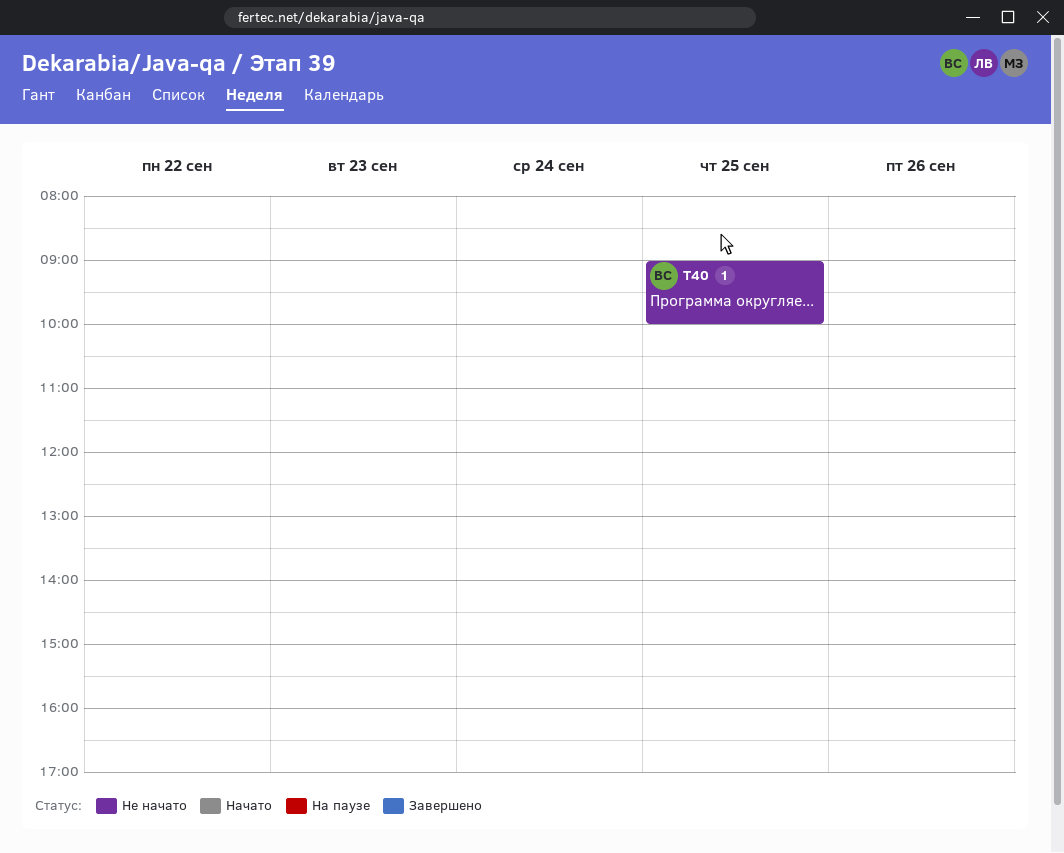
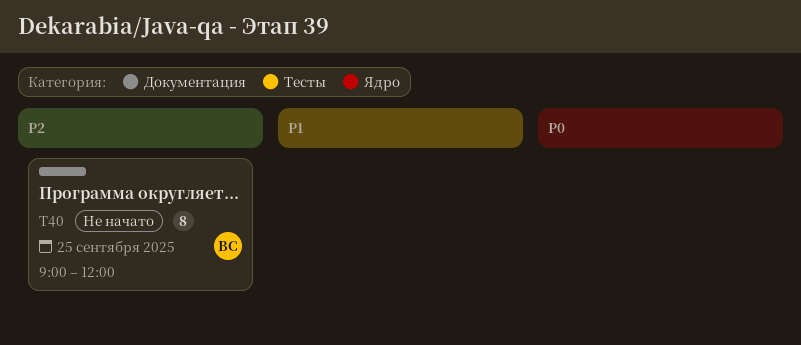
T40, estimate: 1 -> 8
T40, ends: 10:00 -> 12:00

